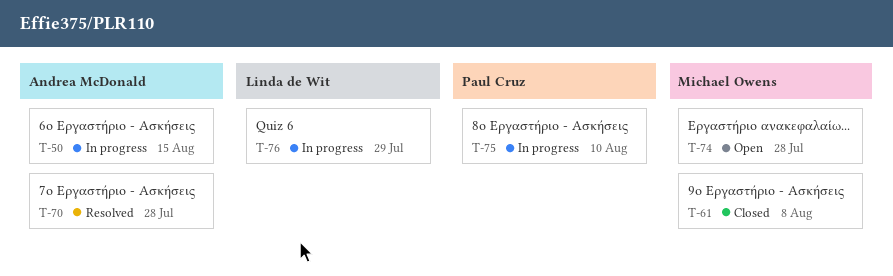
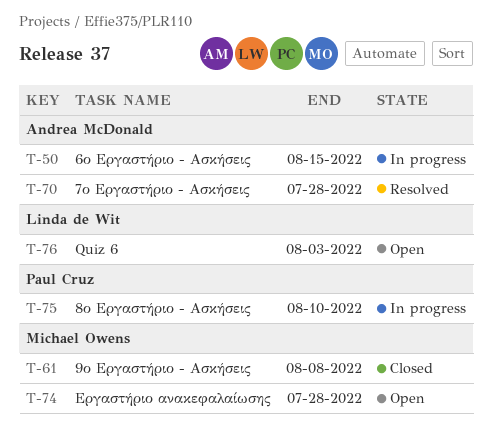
T-76, status: In progress -> Open
T-76, due: Jul 29 -> Aug 3

